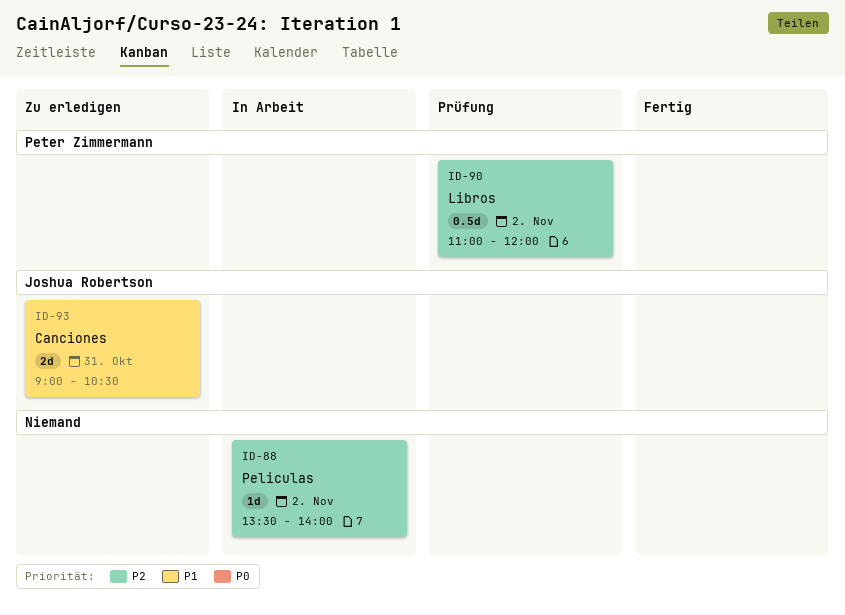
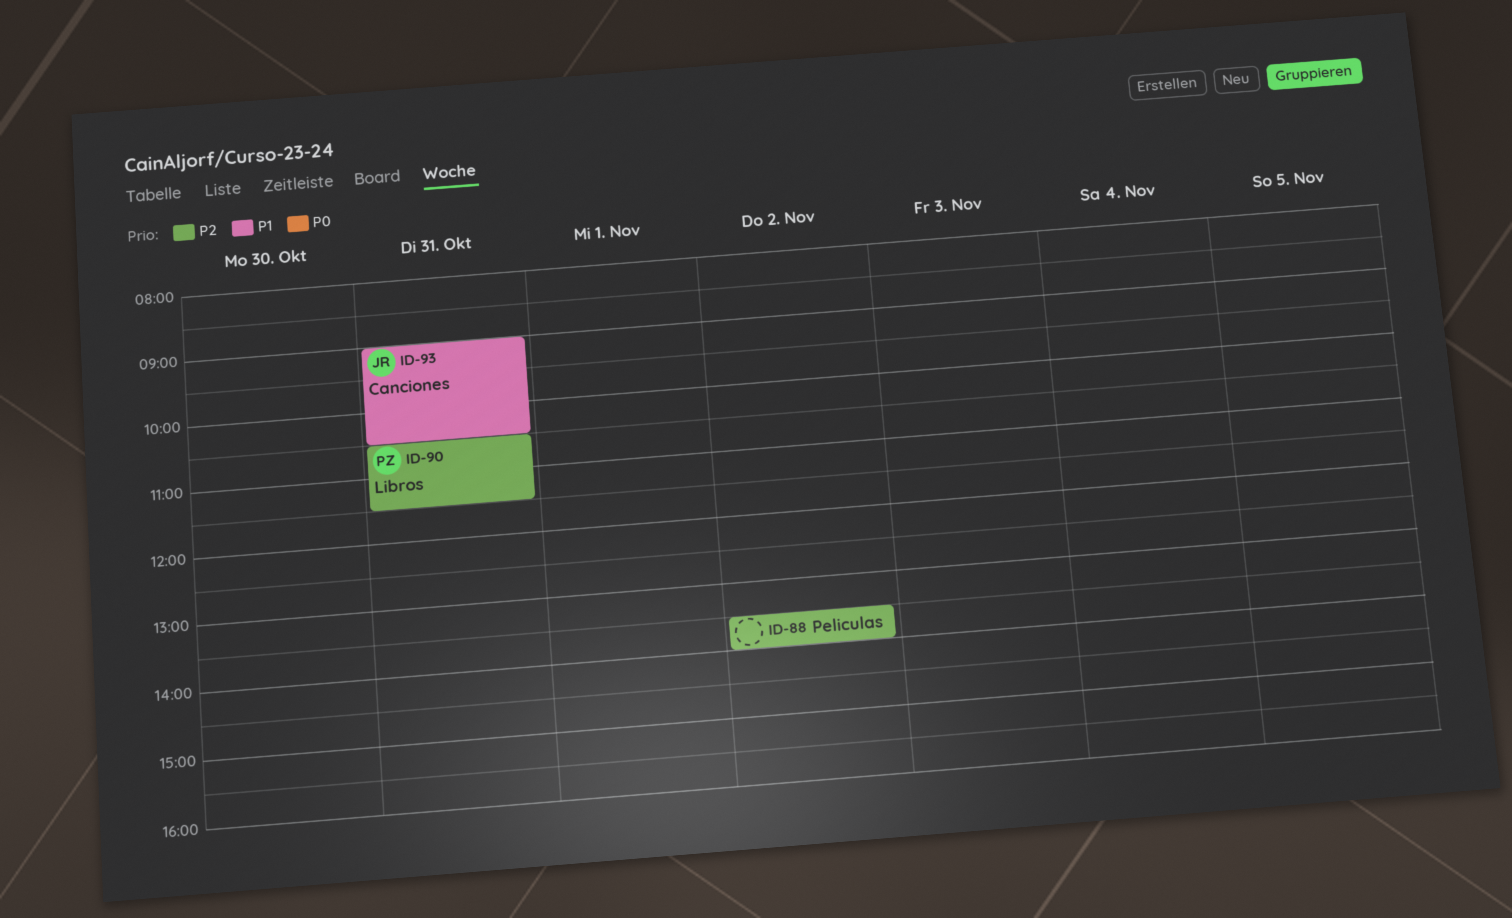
ID-90, day: Nov 2 -> Oct 31
ID-90, begins: 11:00 -> 10:30
ID-90, ends: 12:00 -> 11:30

